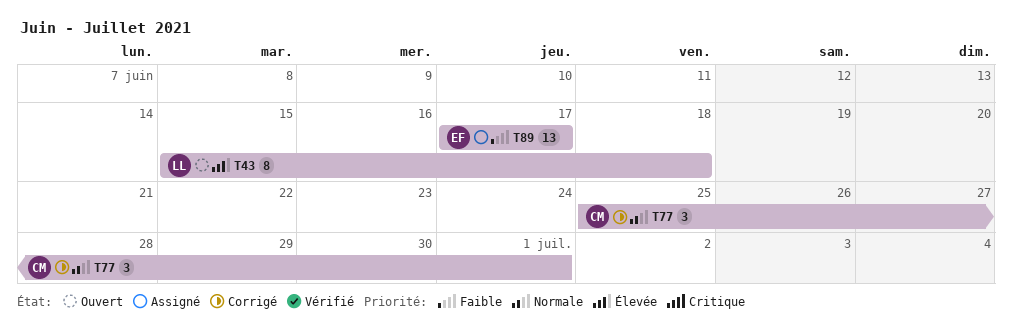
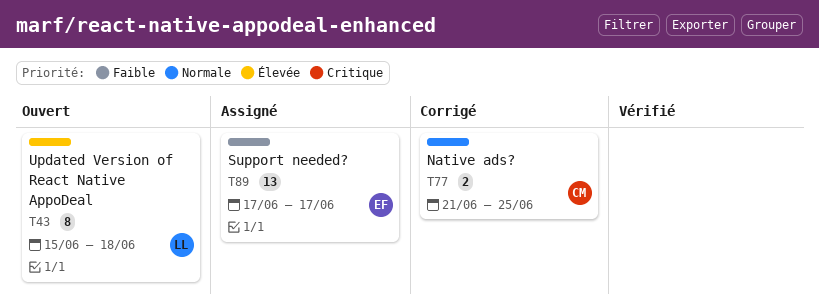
T77, estimate: 3 -> 2
T77, start: Jun 25 -> Jun 21
T77, due: Jul 1 -> Jun 25

